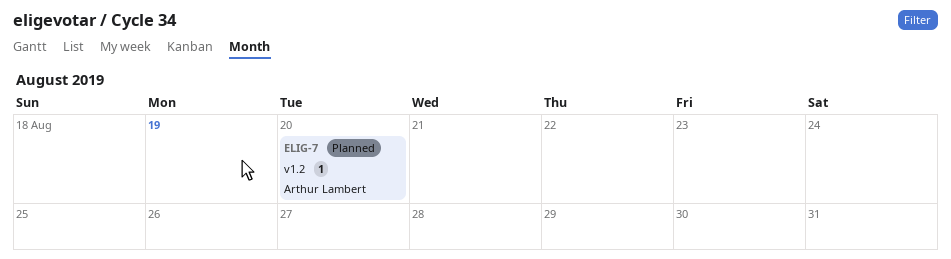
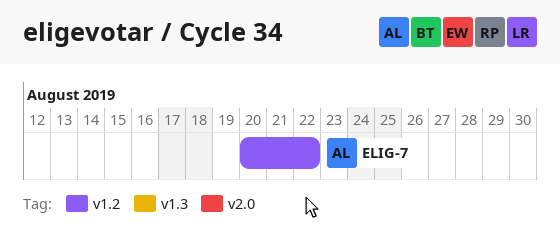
ELIG-7, due: Aug 20 -> Aug 22

